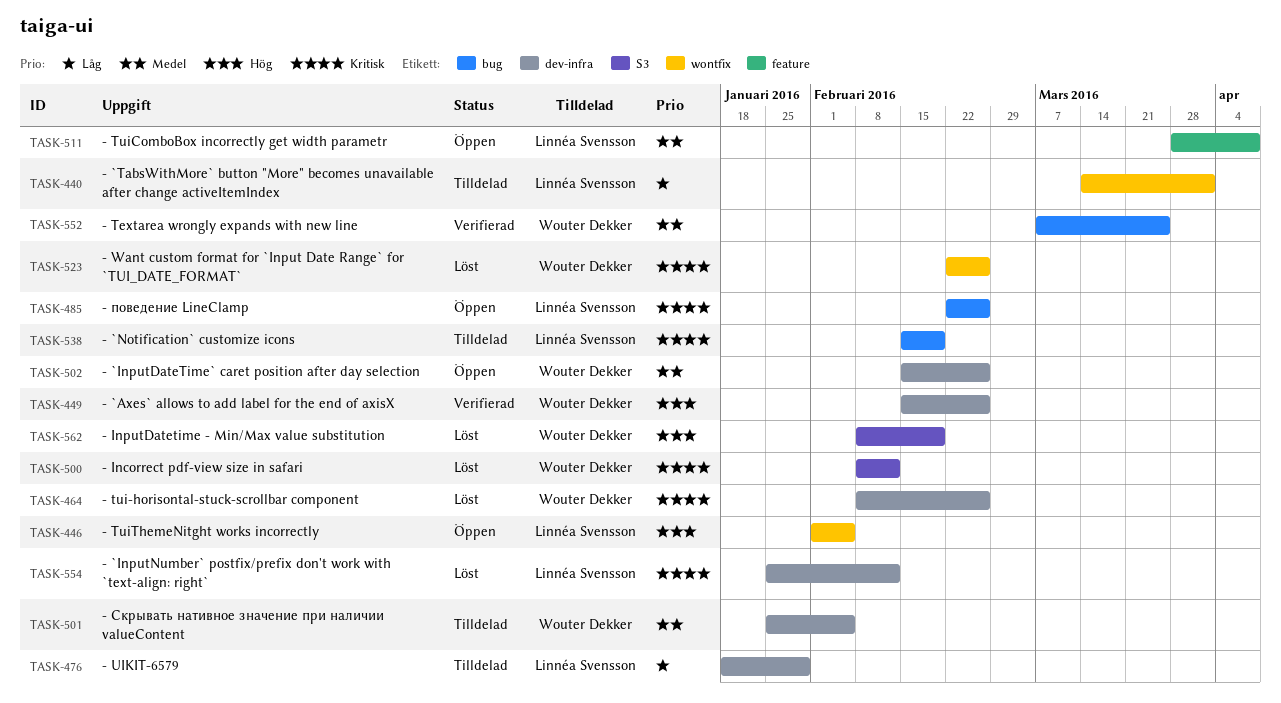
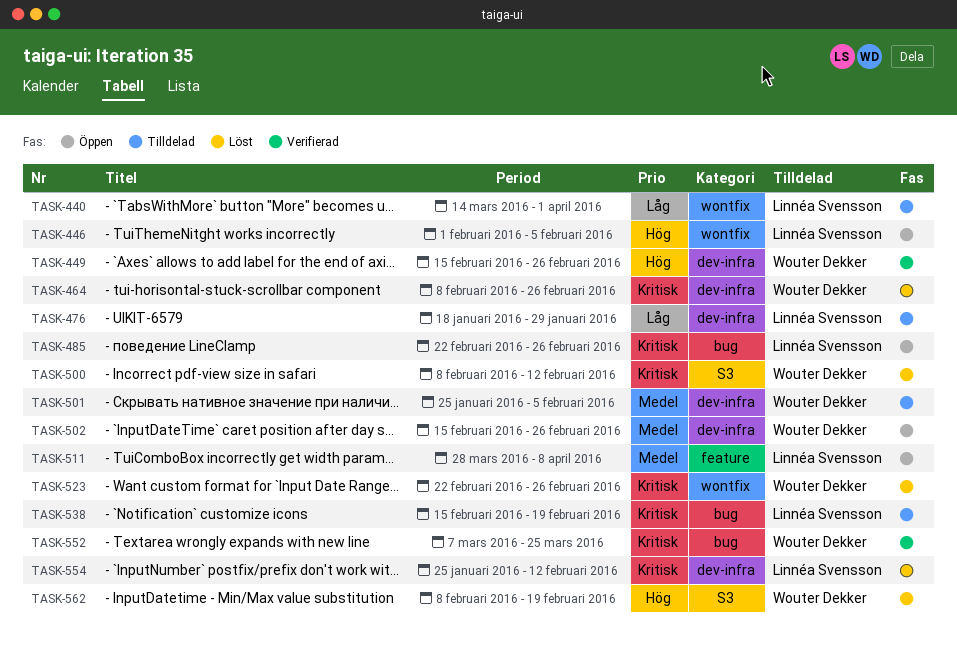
TASK-552, priority: Medel -> Kritisk

